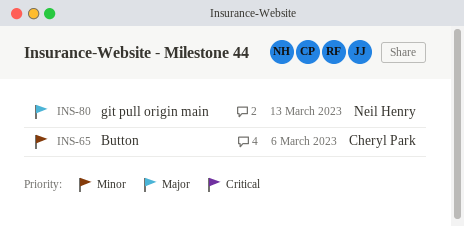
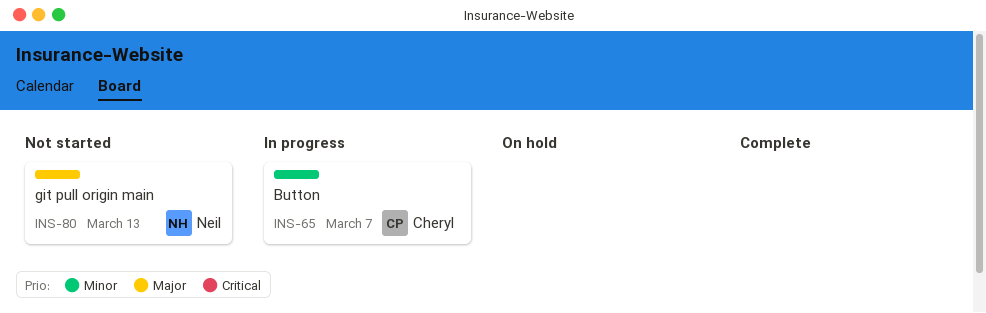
INS-65, due: Mar 6 -> Mar 7

